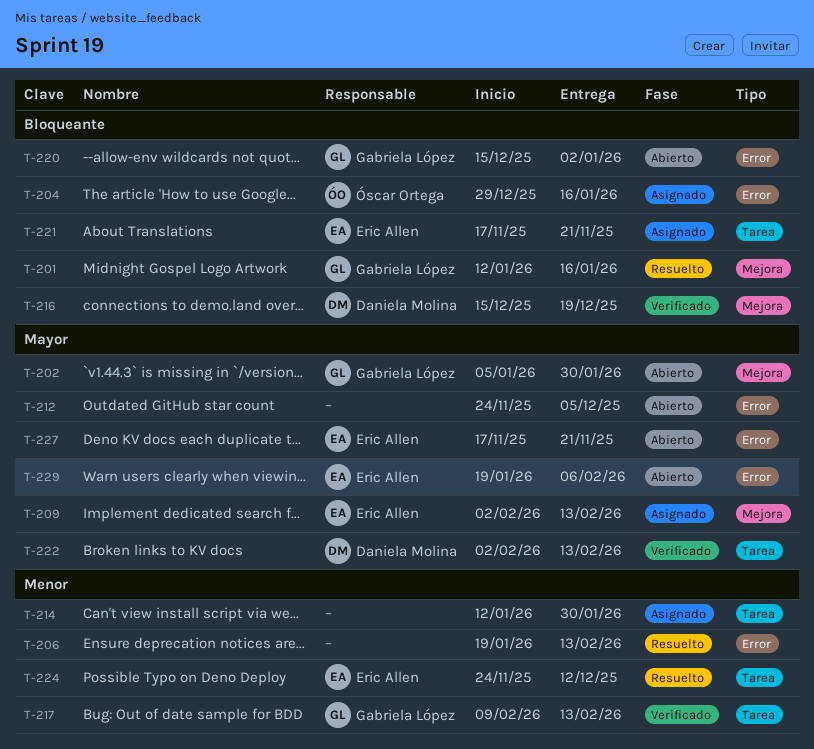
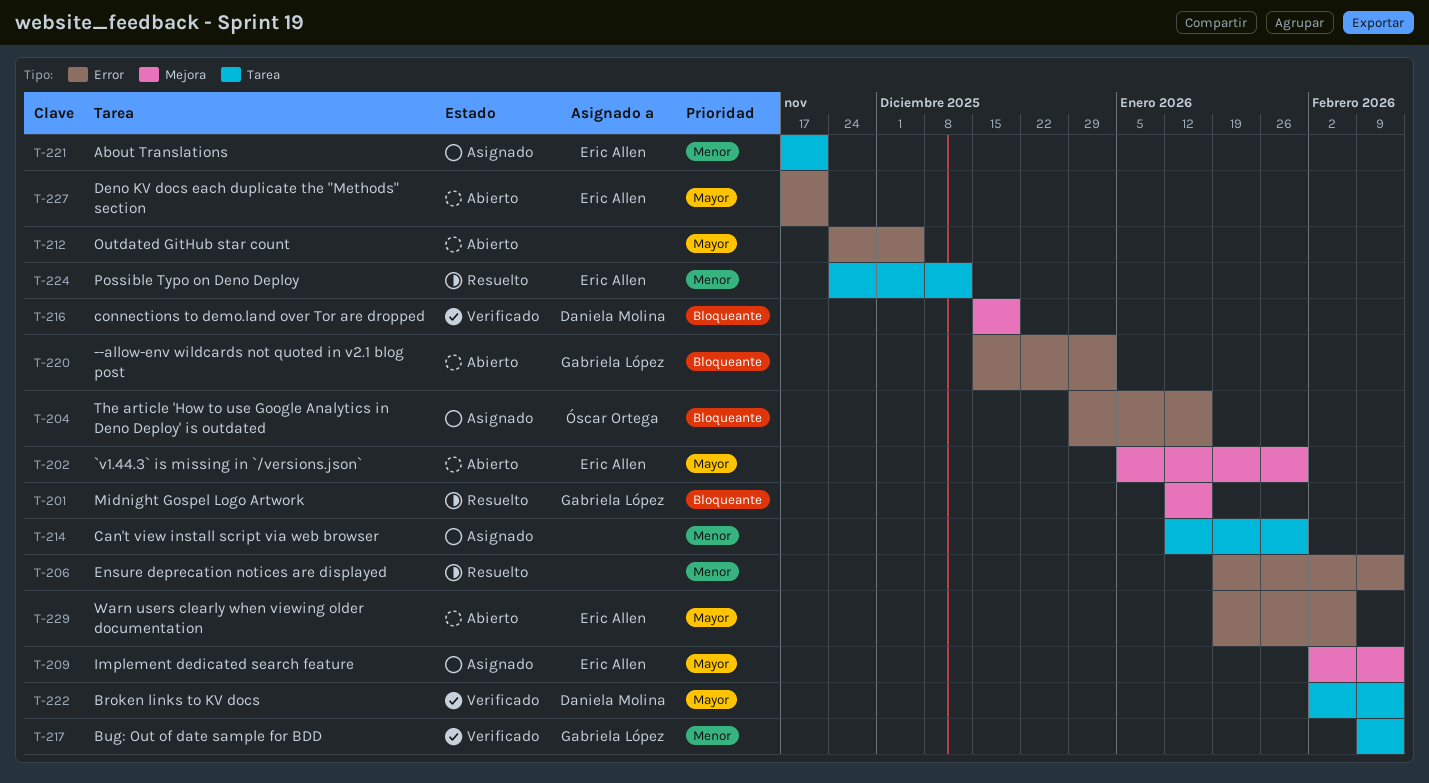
T-202, owner: Gabriela López -> Eric Allen
T-221, priority: Bloqueante -> Menor

